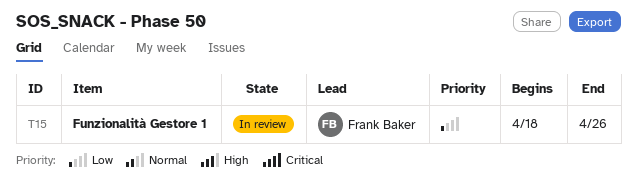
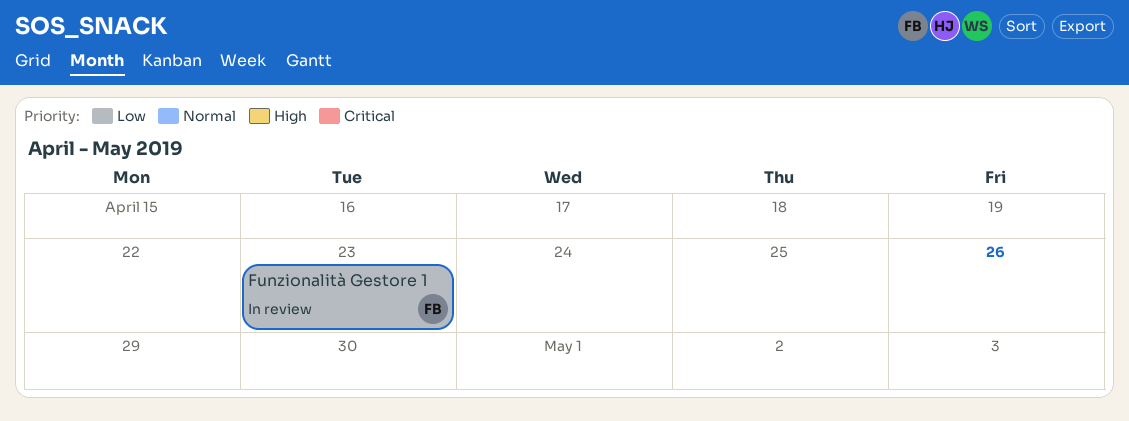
Funzionalità Gestore 1, due: Apr 26 -> Apr 23

